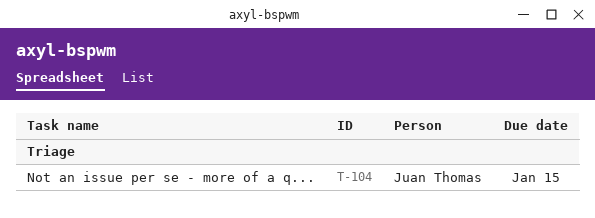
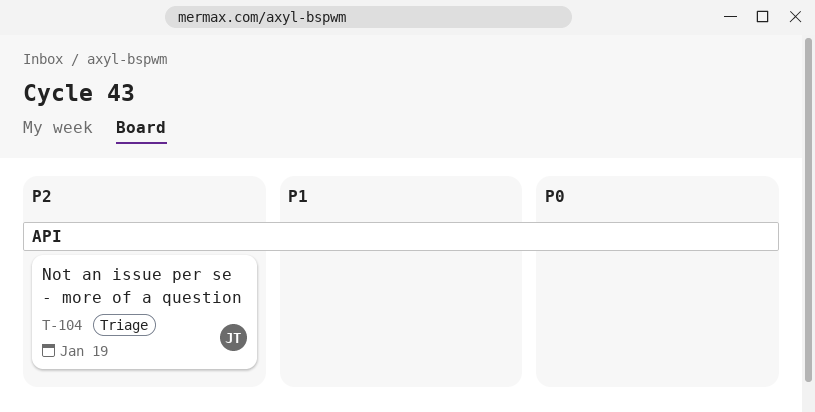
T-104, due: Jan 15 -> Jan 19

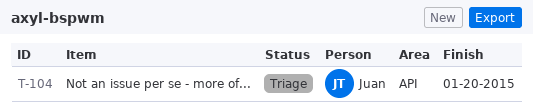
T-104, due: Jan 19 -> Jan 20

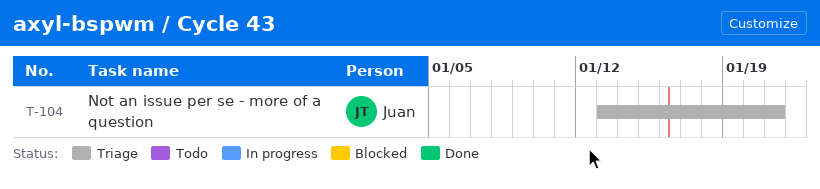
T-104, due: Jan 20 -> Jan 21

